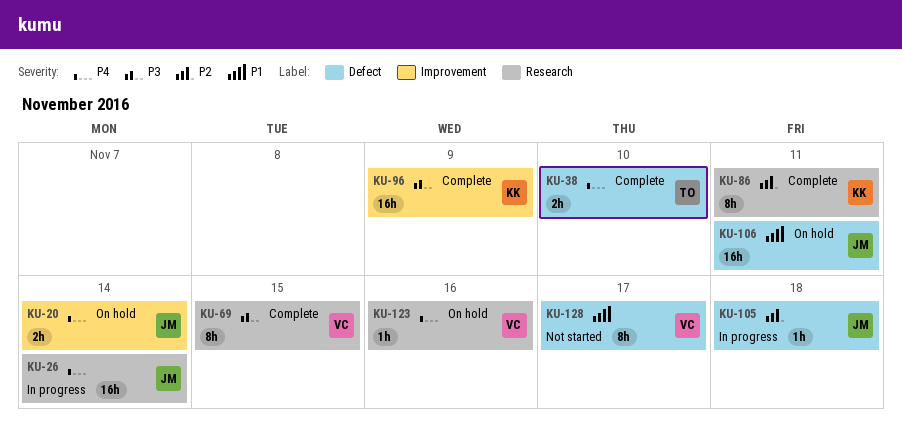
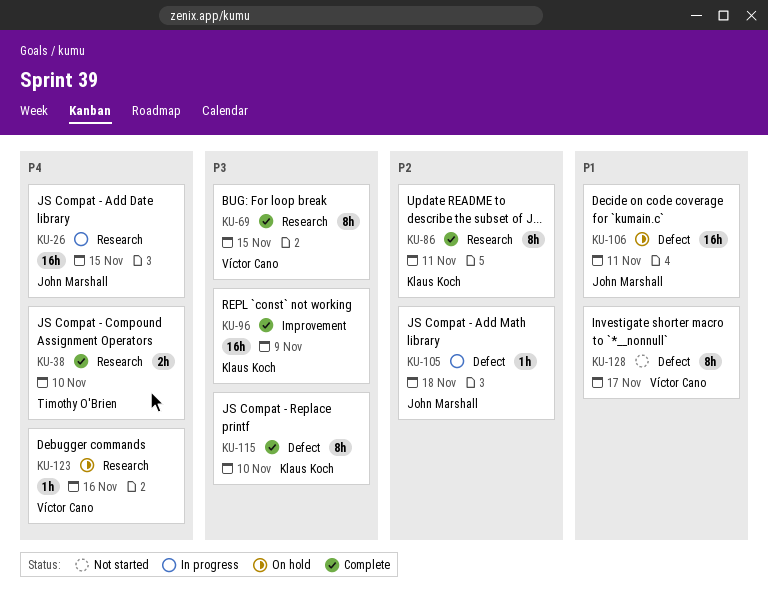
KU-20: present -> none
KU-26, due: Nov 14 -> Nov 15
KU-38, label: Defect -> Research
KU-115: none -> present

